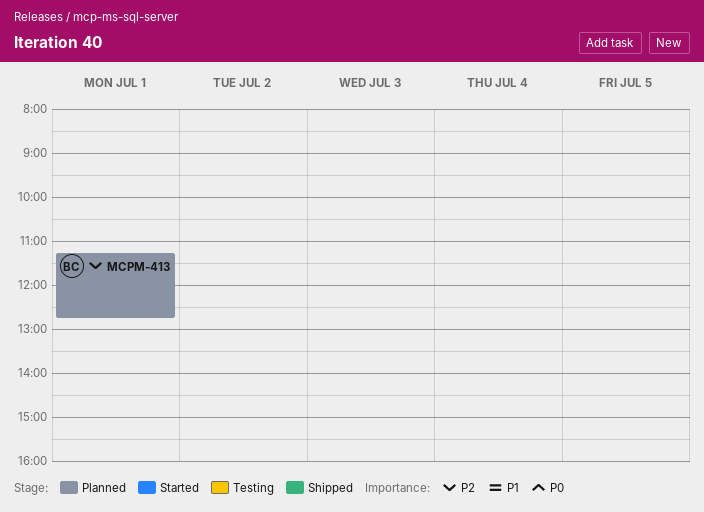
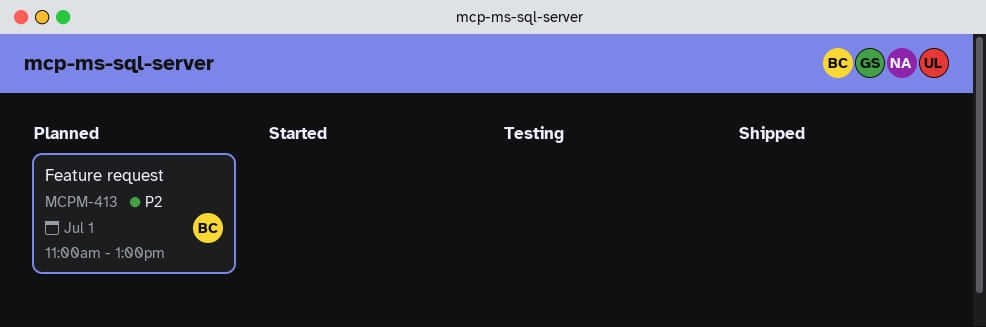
MCPM-413, begins: 11:15 -> 11:00
MCPM-413, ends: 12:45 -> 13:00

